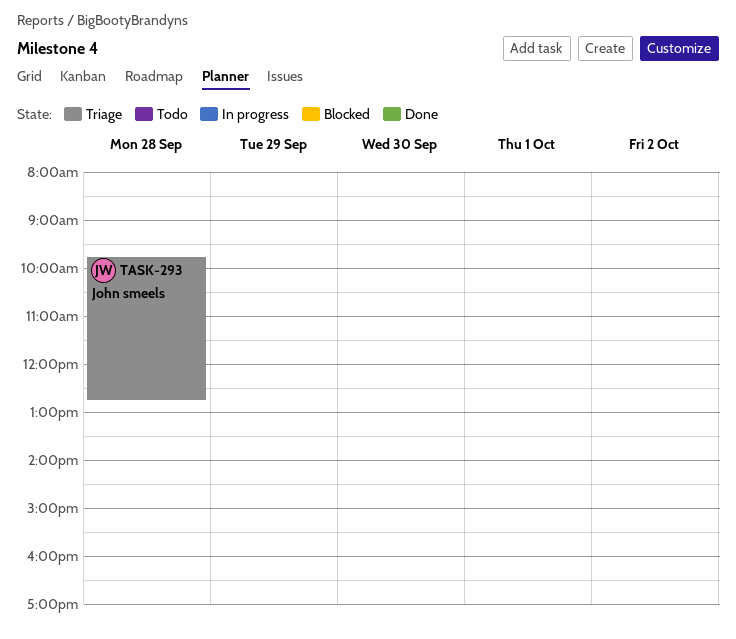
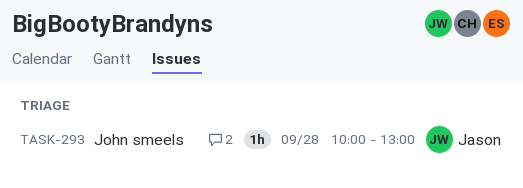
TASK-293, begins: 09:45 -> 10:00
TASK-293, ends: 12:45 -> 13:00

